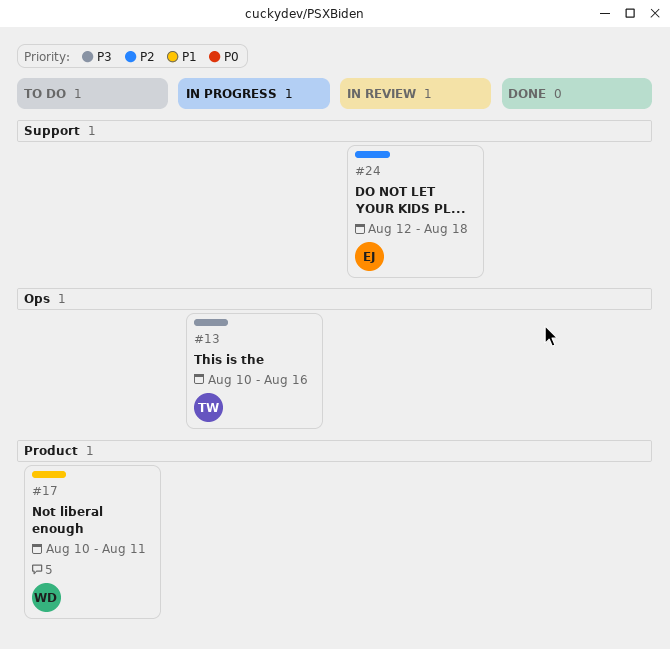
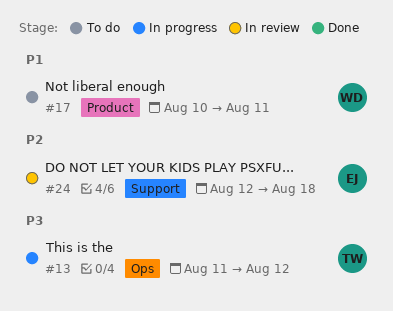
#13, start: Aug 10 -> Aug 11
#13, due: Aug 16 -> Aug 12

